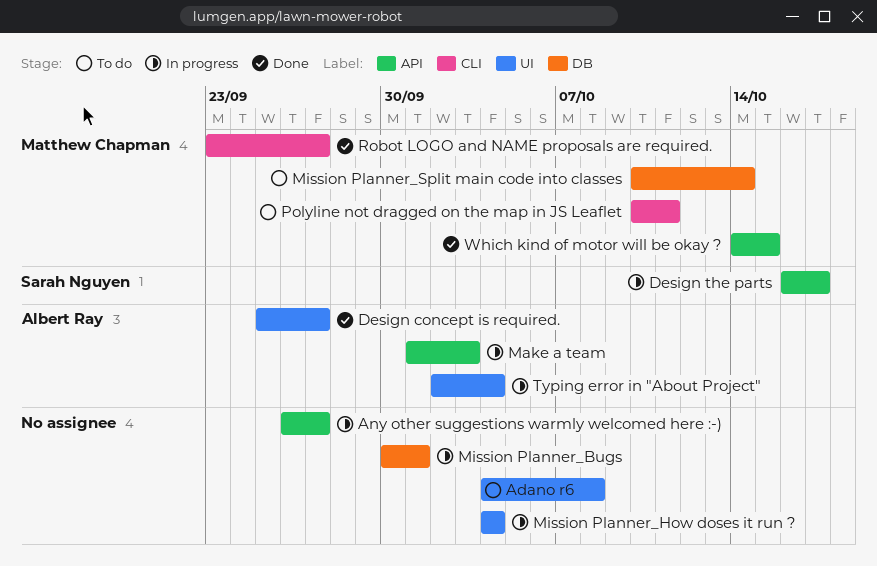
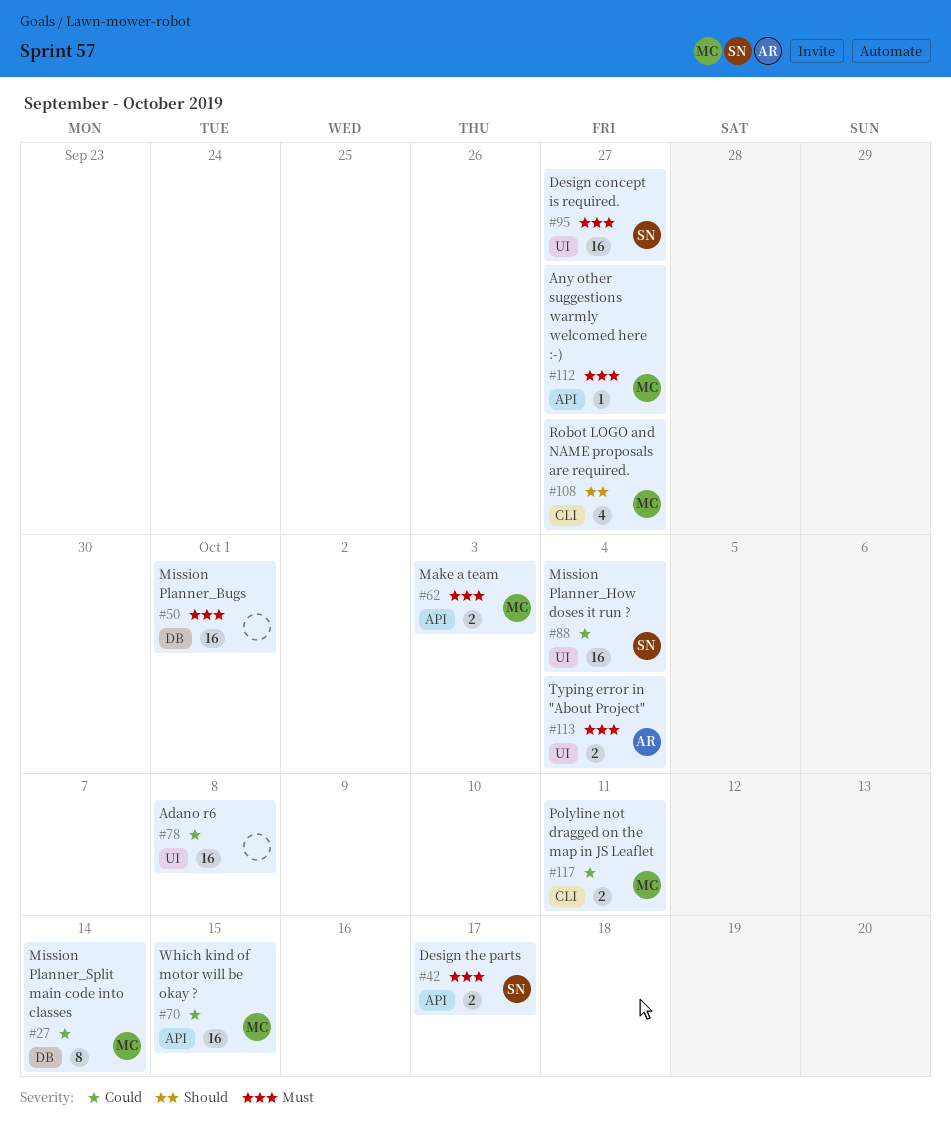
Any other suggestions warmly welcomed here :-), owner: none -> Matthew Chapman
Design concept is required., owner: Albert Ray -> Sarah Nguyen
Make a team, owner: Albert Ray -> Matthew Chapman
Mission Planner_How doses it run ?, owner: none -> Sarah Nguyen

